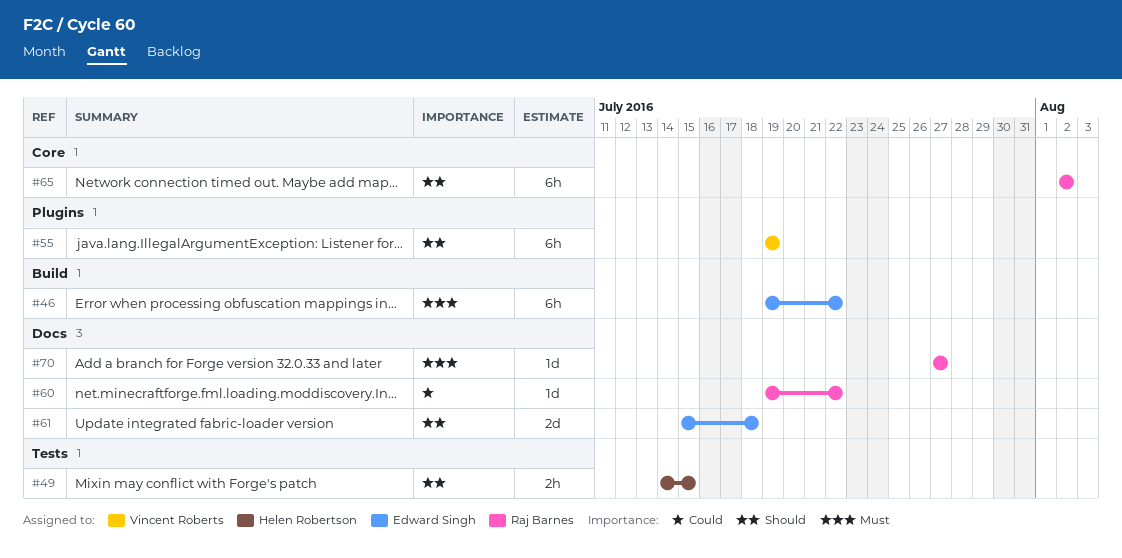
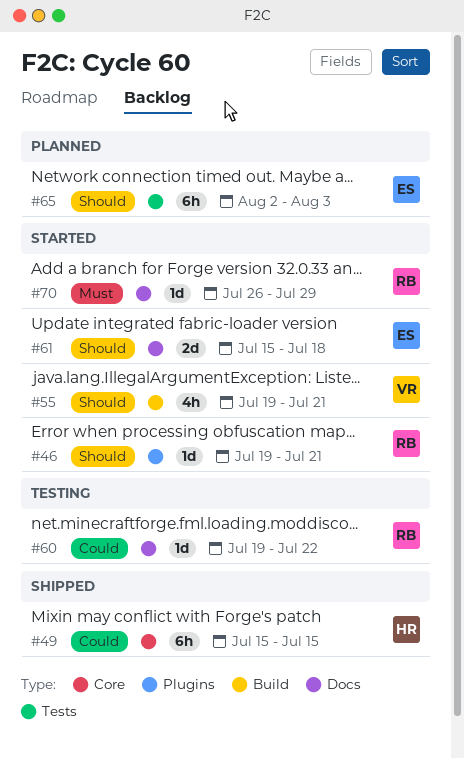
#46, owner: Edward Singh -> Raj Barnes
#46, priority: Must -> Should
#46, label: Build -> Plugins
#46, estimate: 6h -> 1d
#46, due: Jul 22 -> Jul 21
#49, priority: Should -> Could
#49, label: Tests -> Core
#49, estimate: 2h -> 6h
#49, start: Jul 14 -> Jul 15
#55, label: Plugins -> Build
#55, estimate: 6h -> 4h
#55, due: Jul 19 -> Jul 21
#65, owner: Raj Barnes -> Edward Singh
#65, label: Core -> Tests
#65, due: Aug 2 -> Aug 3
#70, start: Jul 27 -> Jul 26
#70, due: Jul 27 -> Jul 29

